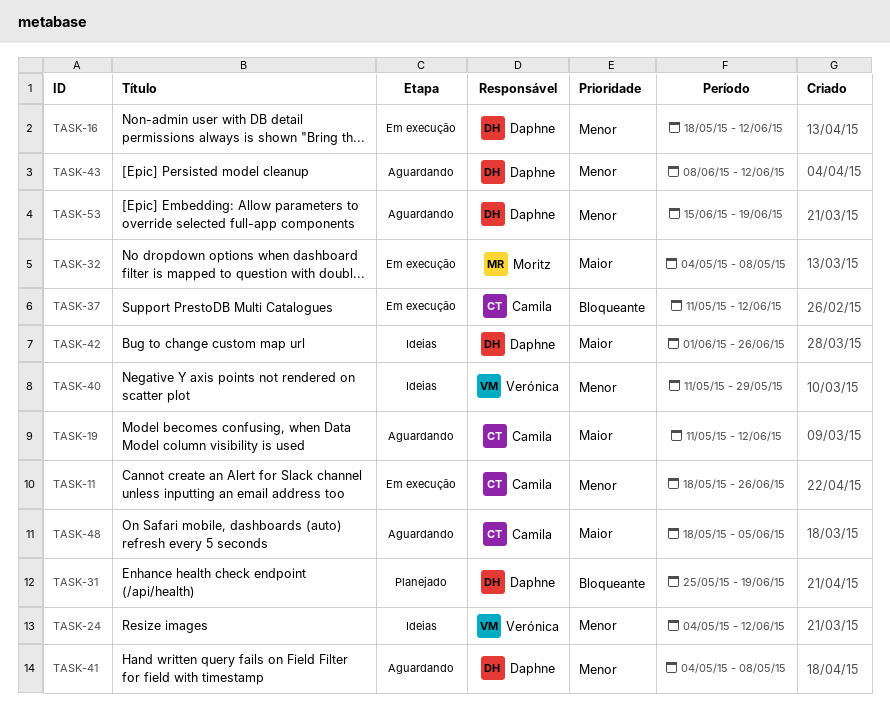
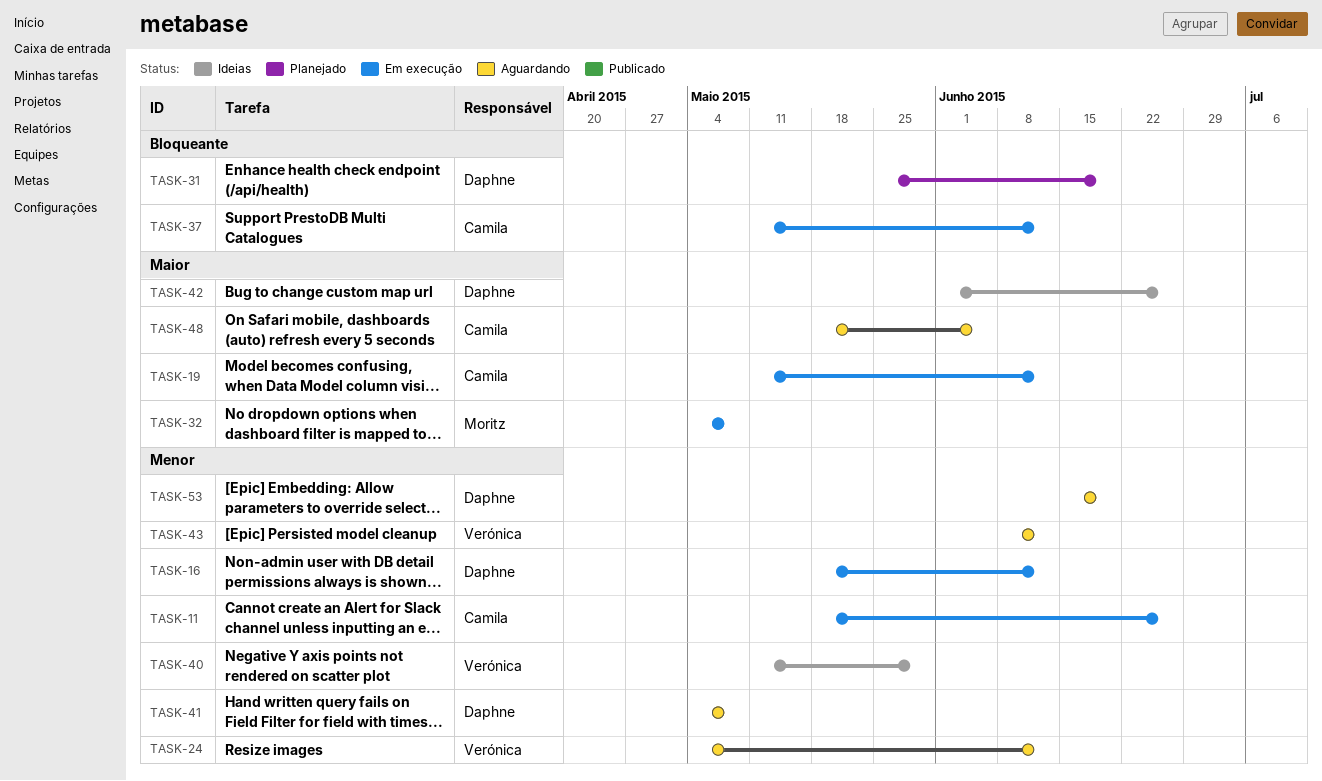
TASK-19, status: Aguardando -> Em execução
TASK-24, status: Ideias -> Aguardando
TASK-43, owner: Daphne -> Verónica

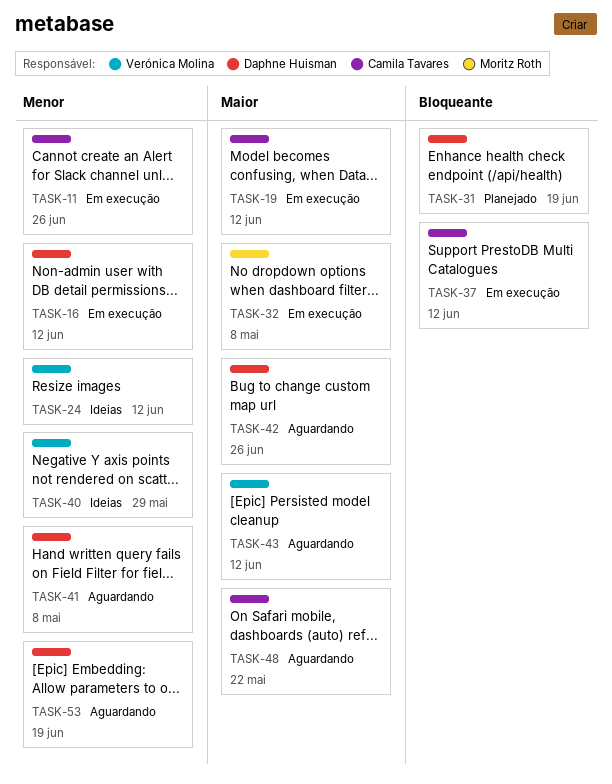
TASK-24, status: Aguardando -> Ideias
TASK-42, status: Ideias -> Aguardando
TASK-43, priority: Menor -> Maior
TASK-48, due: Jun 5 -> May 22

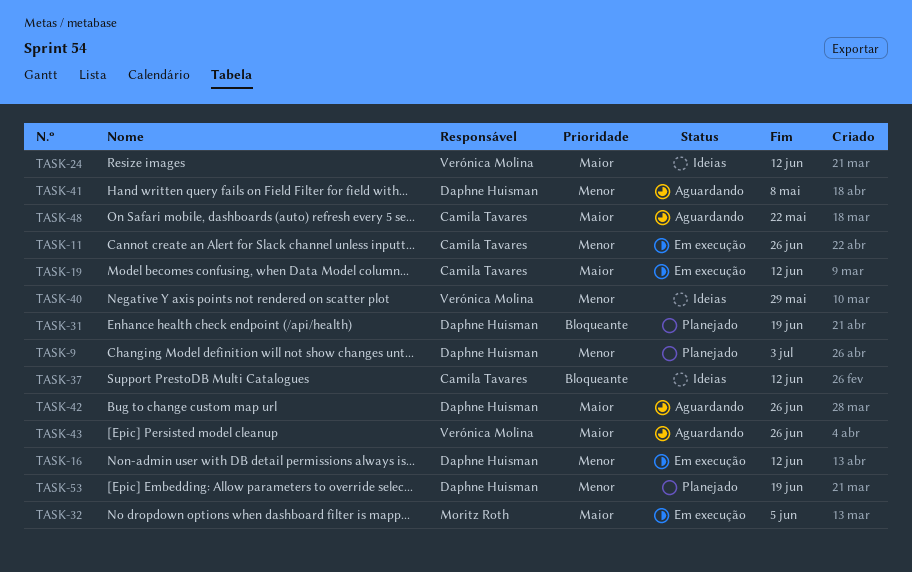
TASK-9: none -> present
TASK-24, priority: Menor -> Maior
TASK-32, due: May 8 -> Jun 5
TASK-37, status: Em execução -> Ideias
TASK-43, due: Jun 12 -> Jun 26
TASK-53, status: Aguardando -> Planejado

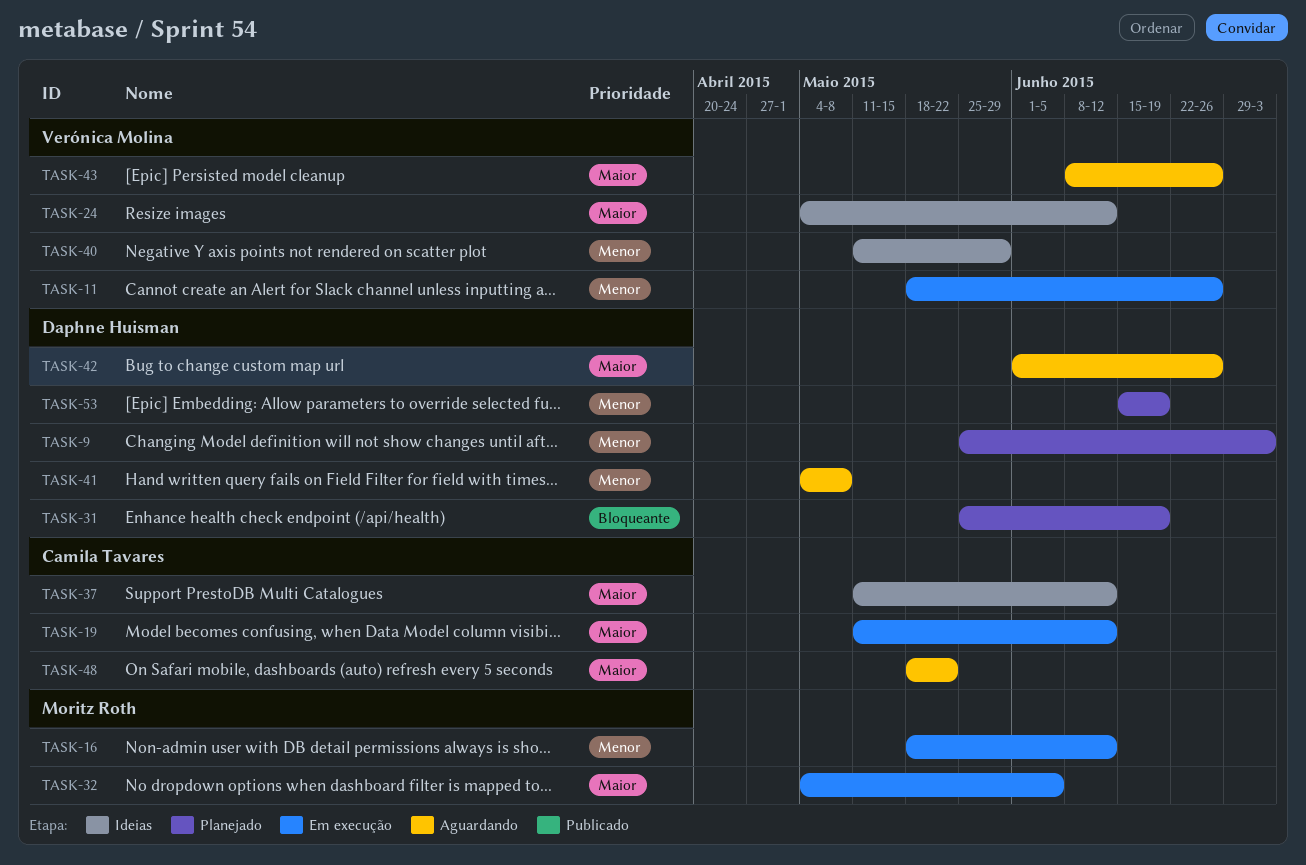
TASK-11, owner: Camila Tavares -> Verónica Molina
TASK-16, owner: Daphne Huisman -> Moritz Roth
TASK-37, priority: Bloqueante -> Maior

